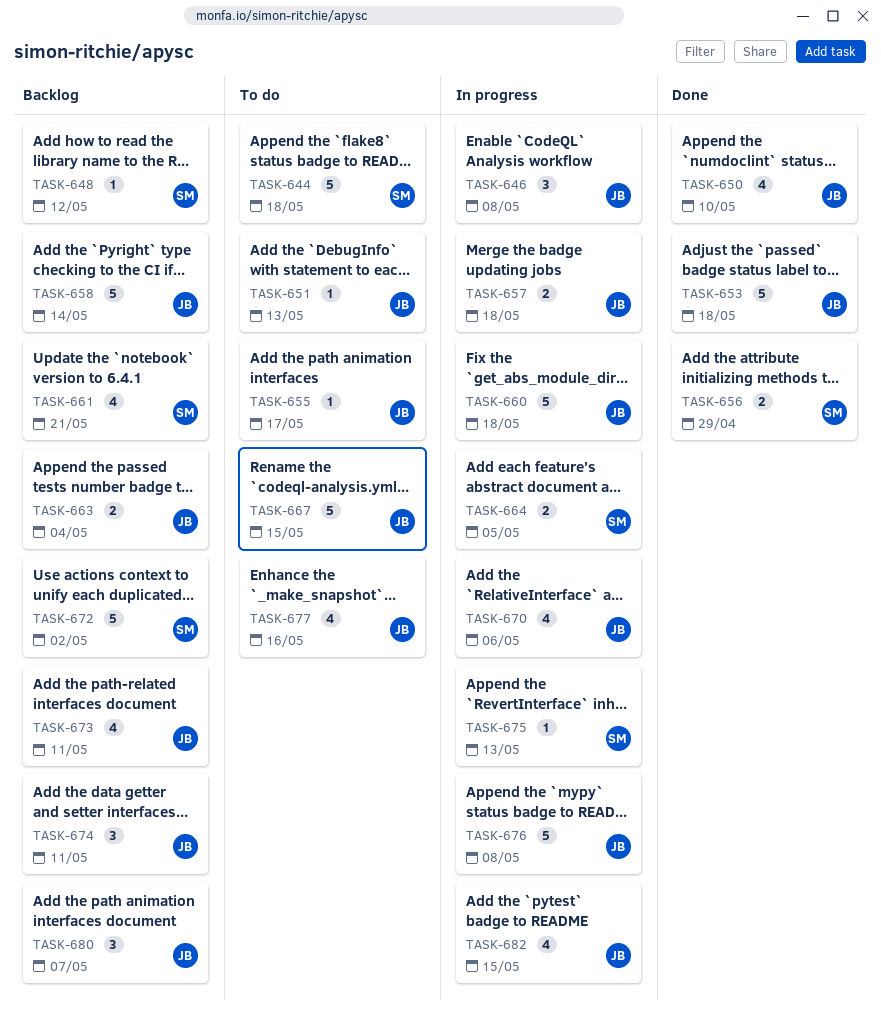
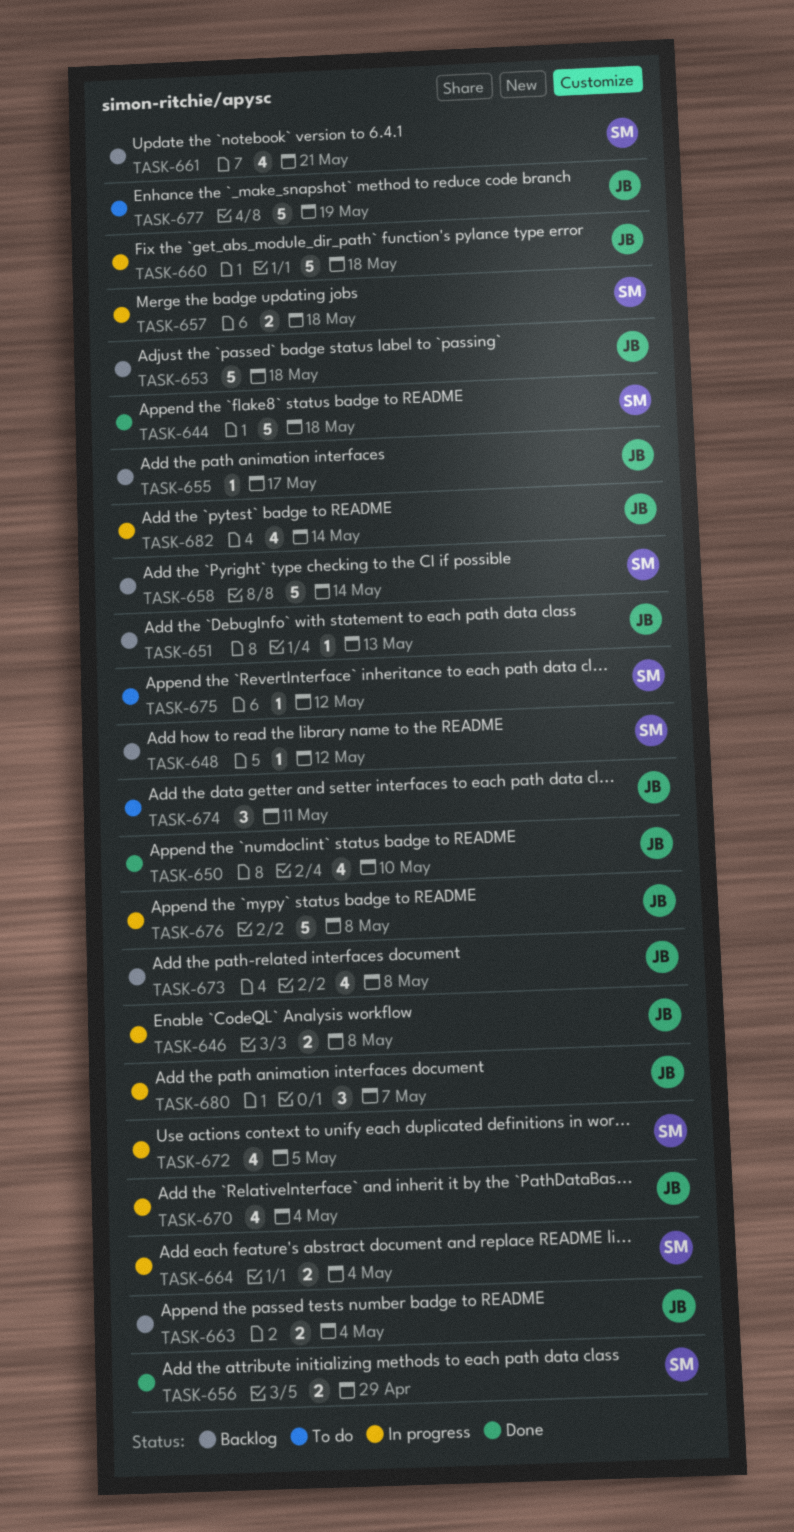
TASK-644, status: To do -> Done
TASK-646, estimate: 3 -> 2
TASK-651, status: To do -> Backlog
TASK-653, status: Done -> Backlog
TASK-655, status: To do -> Backlog
TASK-657, owner: JB -> SM
TASK-658, owner: JB -> SM
TASK-664, due: May 5 -> May 4
TASK-667: present -> none
TASK-670, due: May 6 -> May 4
TASK-672, status: Backlog -> In progress
TASK-672, estimate: 5 -> 4
TASK-672, due: May 2 -> May 5
TASK-673, due: May 11 -> May 8
TASK-674, status: Backlog -> To do
TASK-675, status: In progress -> To do
TASK-675, due: May 13 -> May 12
TASK-677, estimate: 4 -> 5
TASK-677, due: May 16 -> May 19
TASK-680, status: Backlog -> In progress
TASK-682, due: May 15 -> May 14

